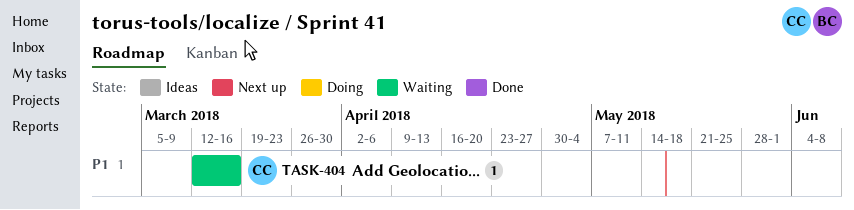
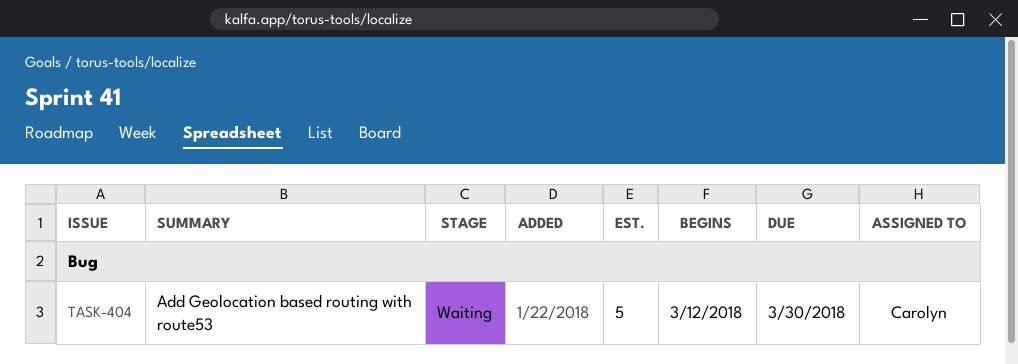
TASK-404, estimate: 1 -> 5
TASK-404, due: Mar 16 -> Mar 30

